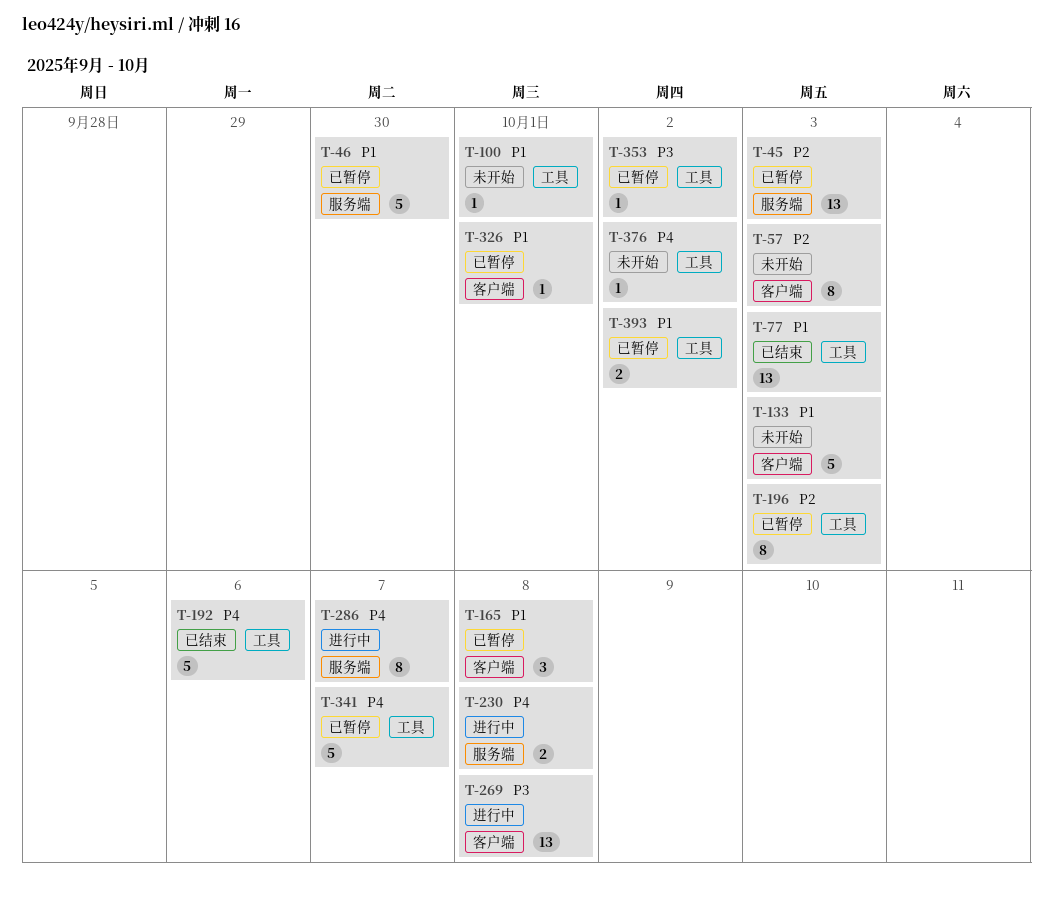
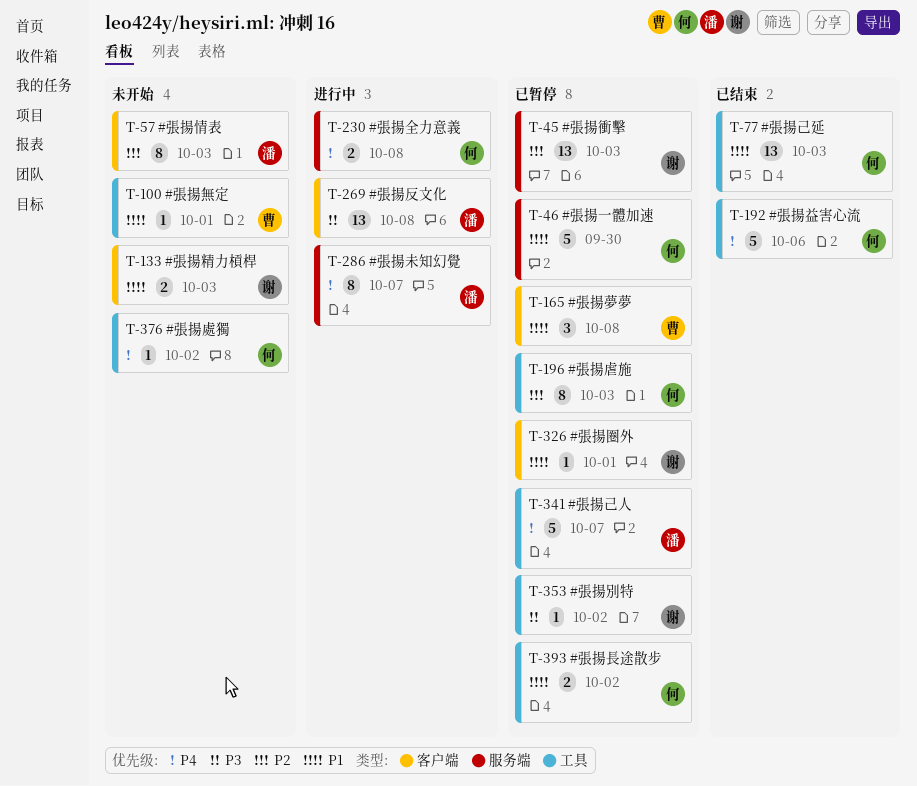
T-133, estimate: 5 -> 2

